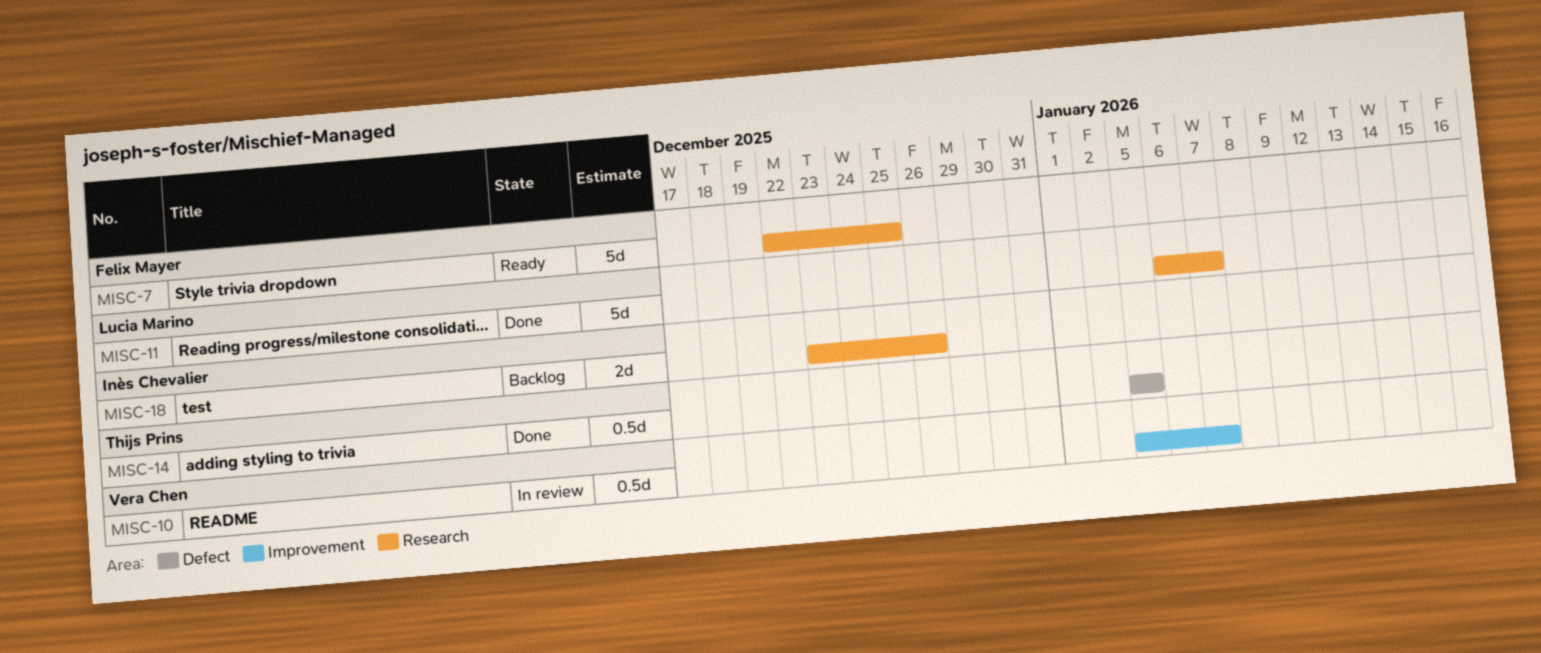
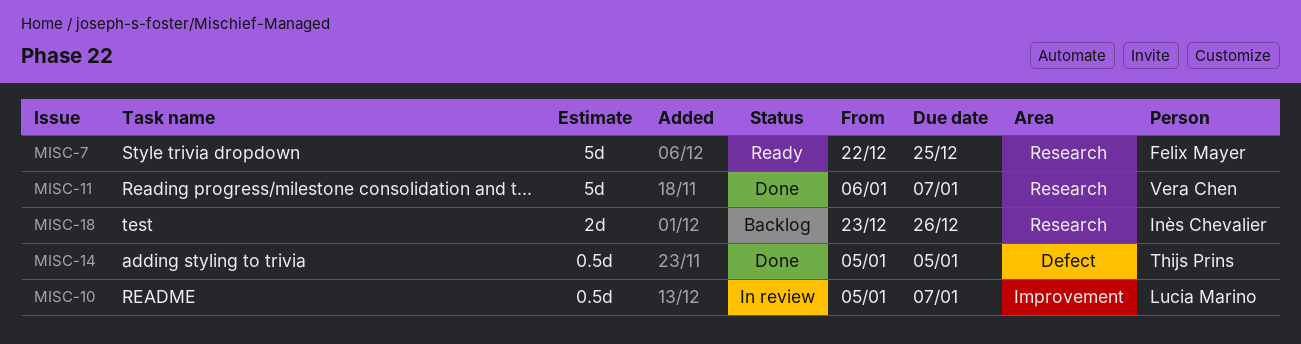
MISC-10, owner: Vera Chen -> Lucia Marino
MISC-11, owner: Lucia Marino -> Vera Chen

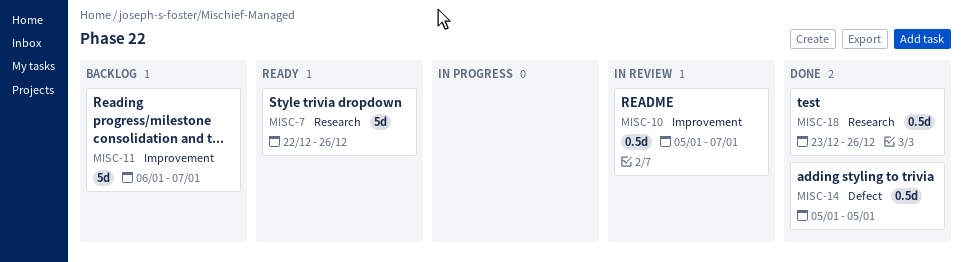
MISC-7, due: Dec 25 -> Dec 26
MISC-11, status: Done -> Backlog
MISC-11, label: Research -> Improvement
MISC-18, status: Backlog -> Done
MISC-18, estimate: 2d -> 0.5d

